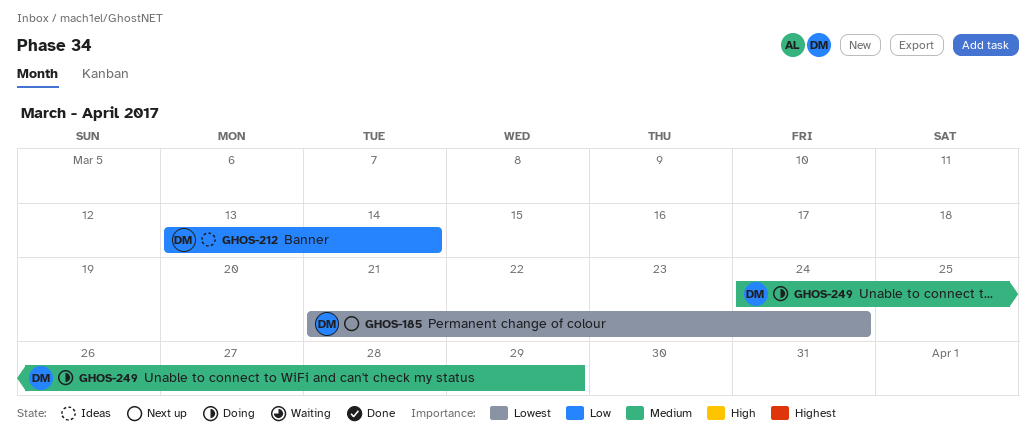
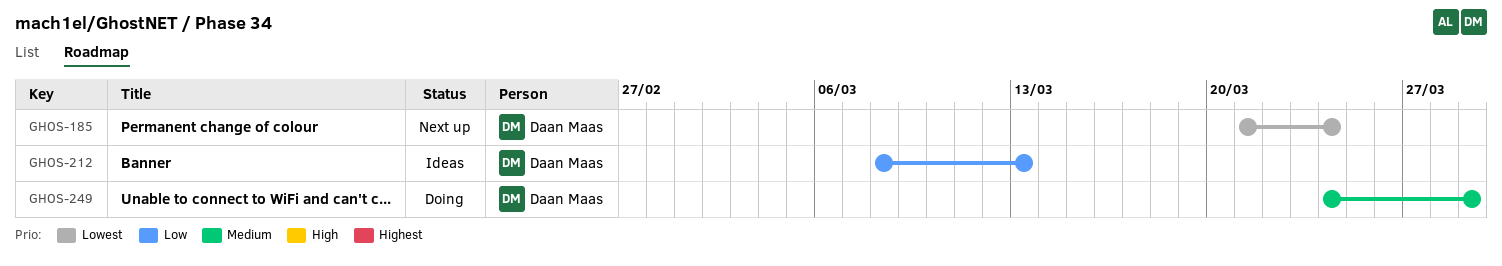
GHOS-212, start: Mar 13 -> Mar 8
GHOS-212, due: Mar 14 -> Mar 13

